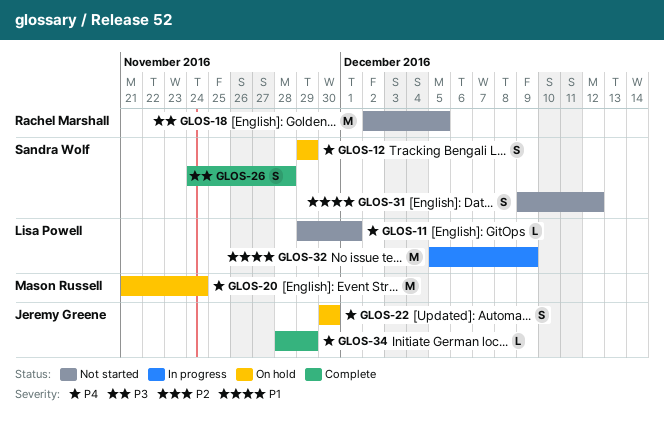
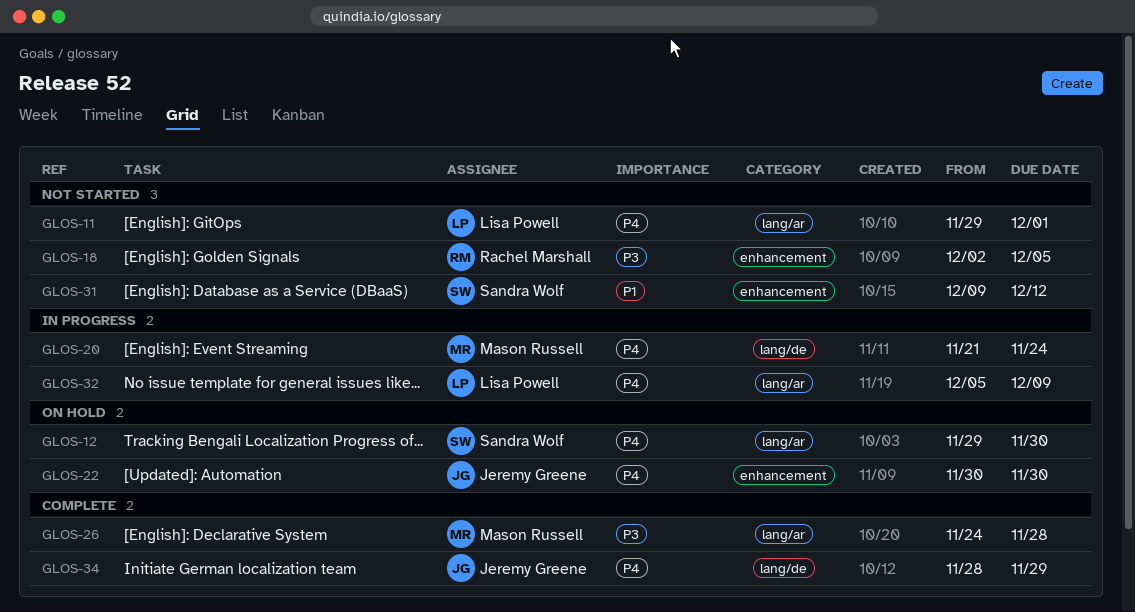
GLOS-12, due: Nov 29 -> Nov 30
GLOS-20, status: On hold -> In progress
GLOS-26, owner: Sandra Wolf -> Mason Russell
GLOS-32, priority: P1 -> P4

